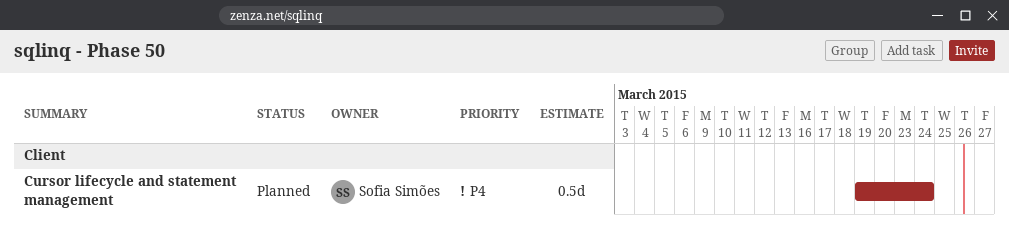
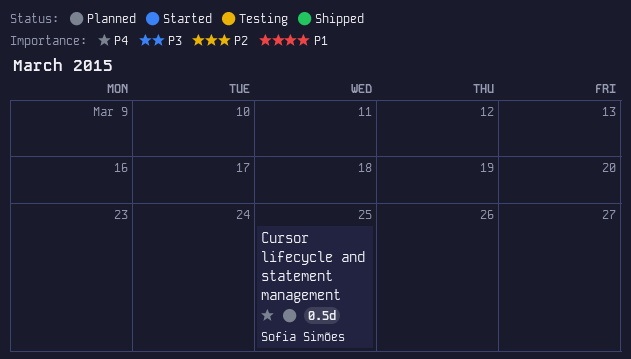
Cursor lifecycle and statement management, due: Mar 24 -> Mar 25

